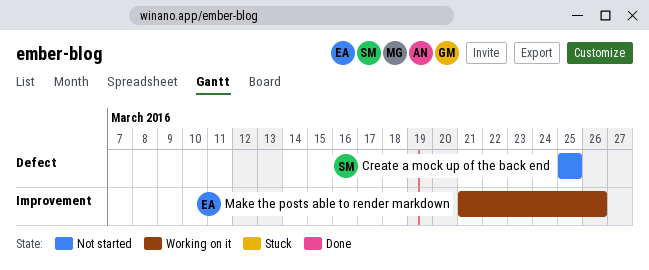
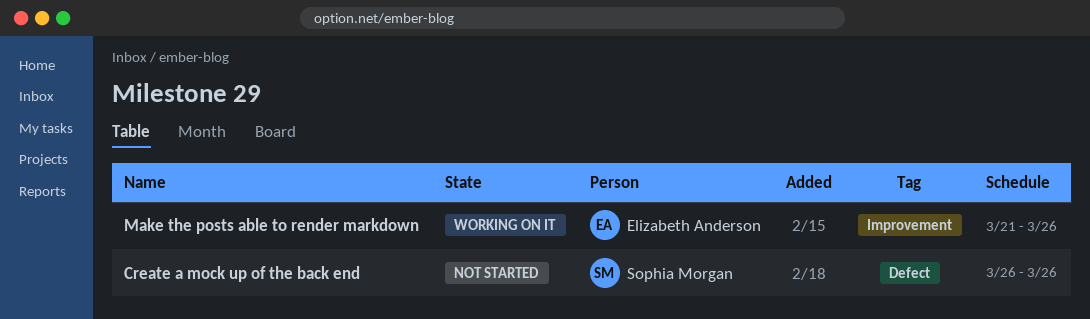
Create a mock up of the back end, start: Mar 25 -> Mar 26
Create a mock up of the back end, due: Mar 25 -> Mar 26

